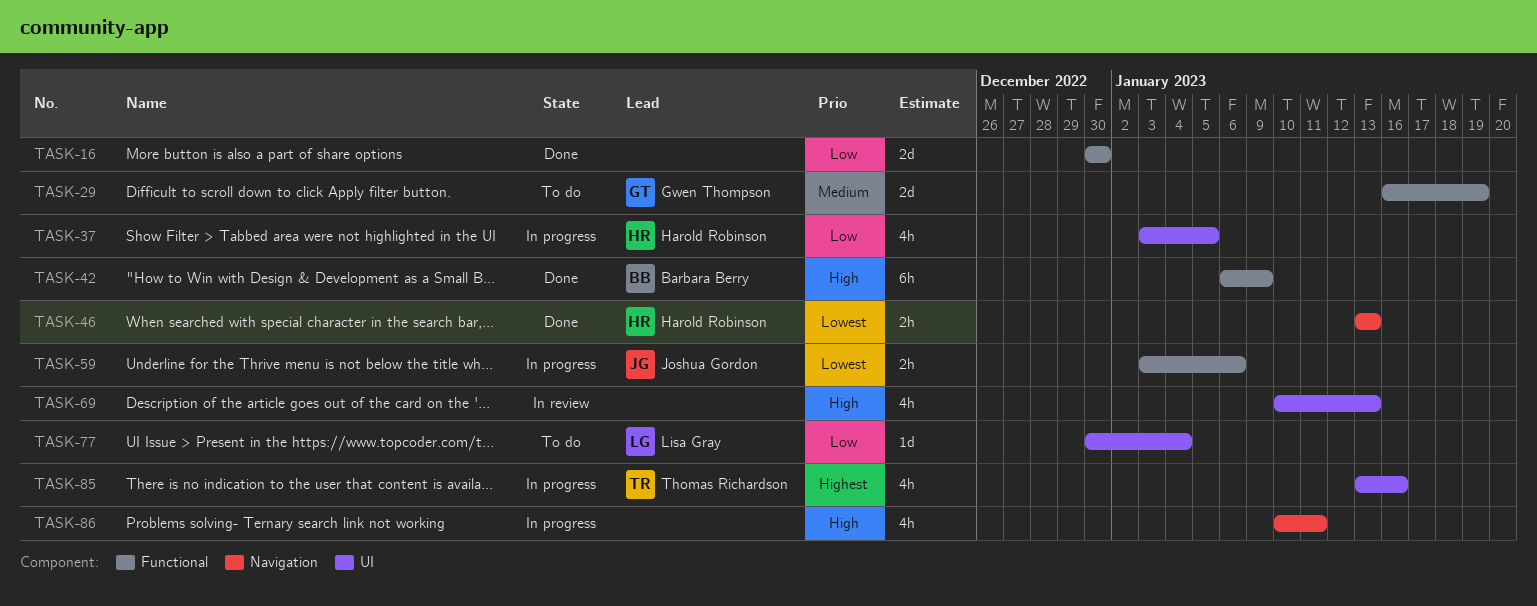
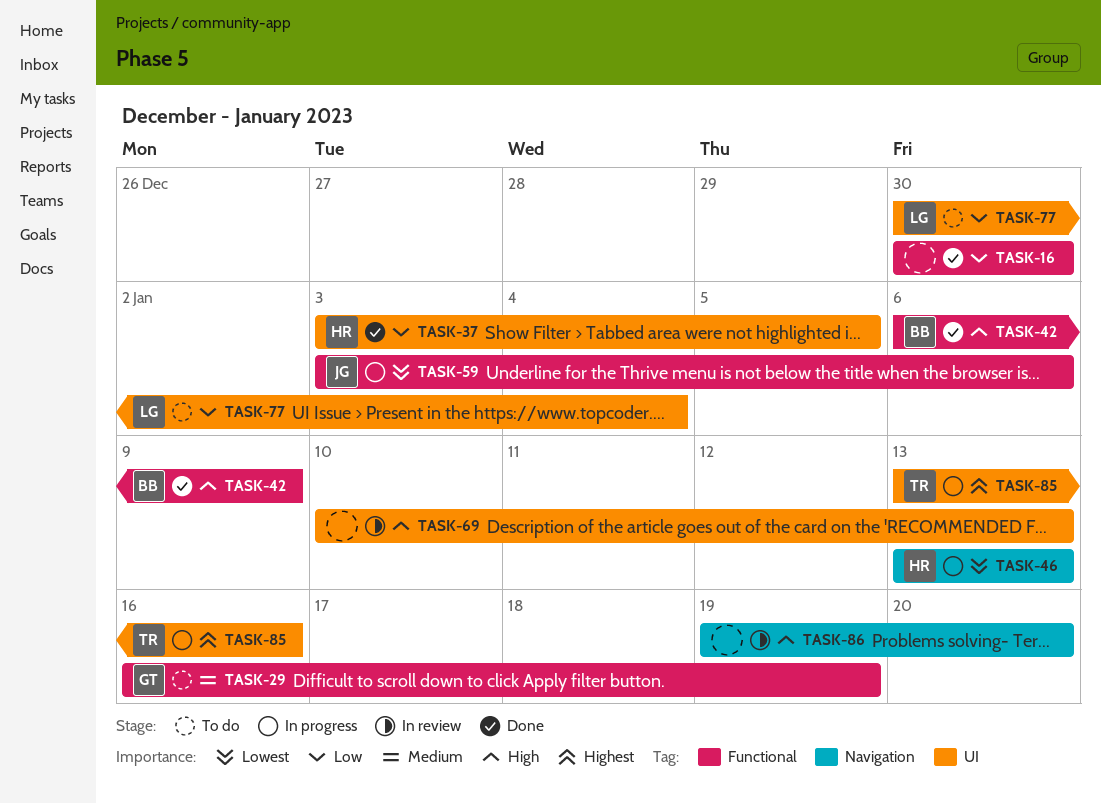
TASK-37, status: In progress -> Done
TASK-46, status: Done -> In progress
TASK-86, status: In progress -> In review
TASK-86, start: Jan 10 -> Jan 19
TASK-86, due: Jan 11 -> Jan 20

